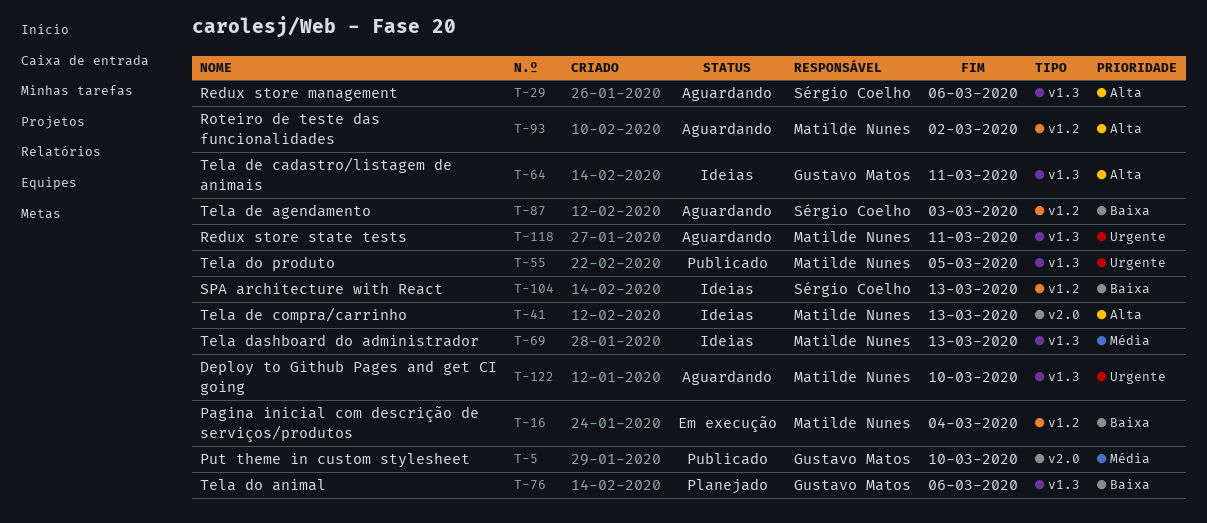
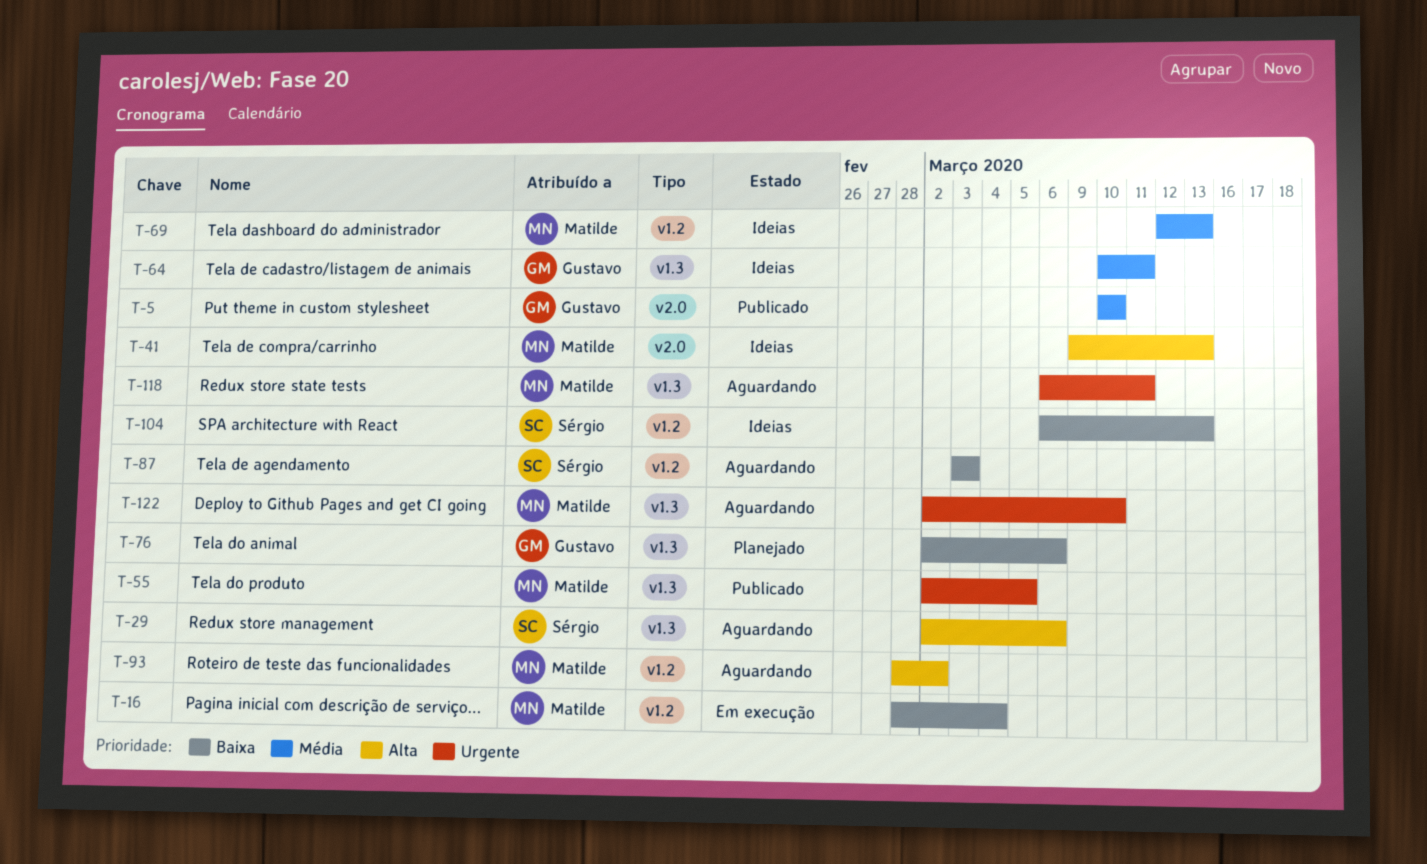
T-64, priority: Alta -> Média
T-69, label: v1.3 -> v1.2

